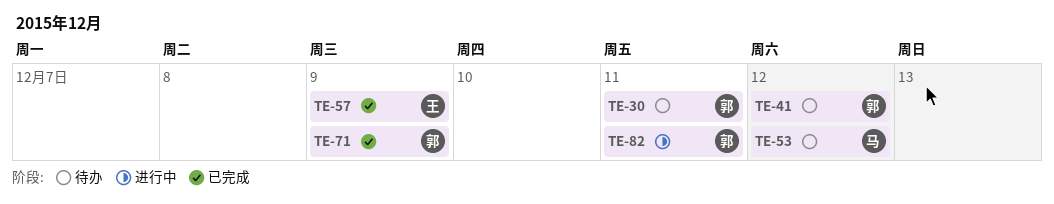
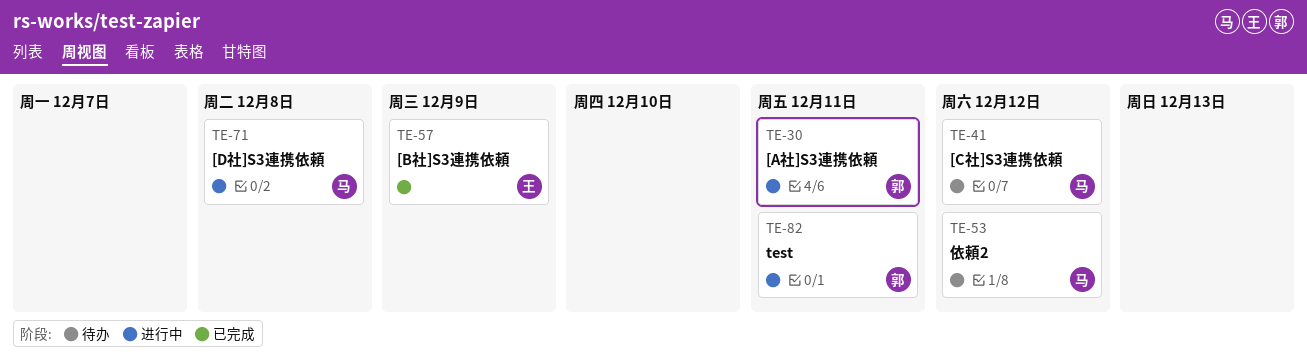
TE-30, status: 待办 -> 进行中
TE-41, owner: 郭 -> 马
TE-71, status: 已完成 -> 进行中
TE-71, owner: 郭 -> 马
TE-71, due: Dec 9 -> Dec 8

